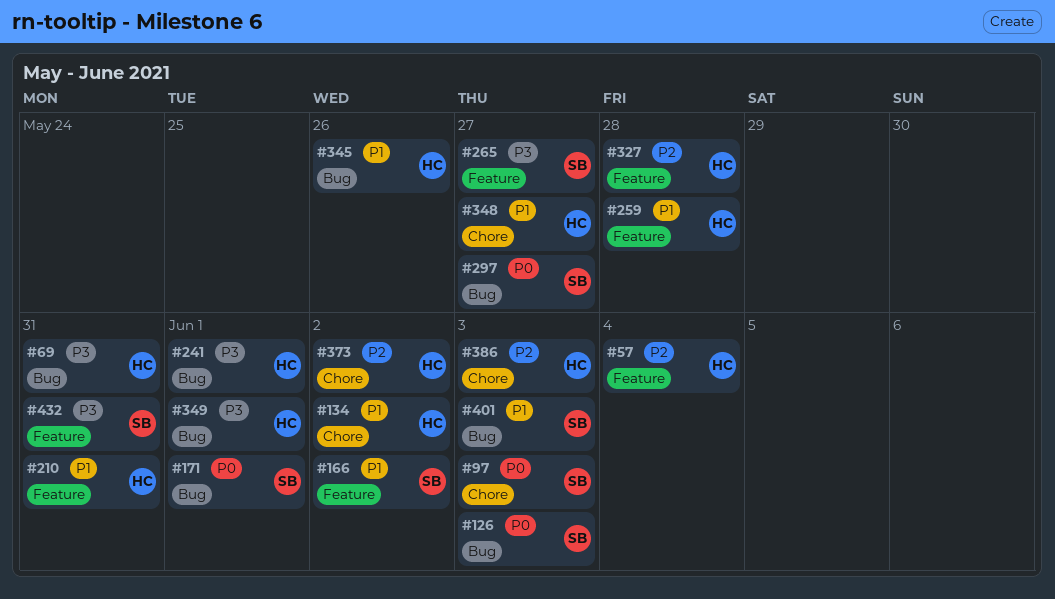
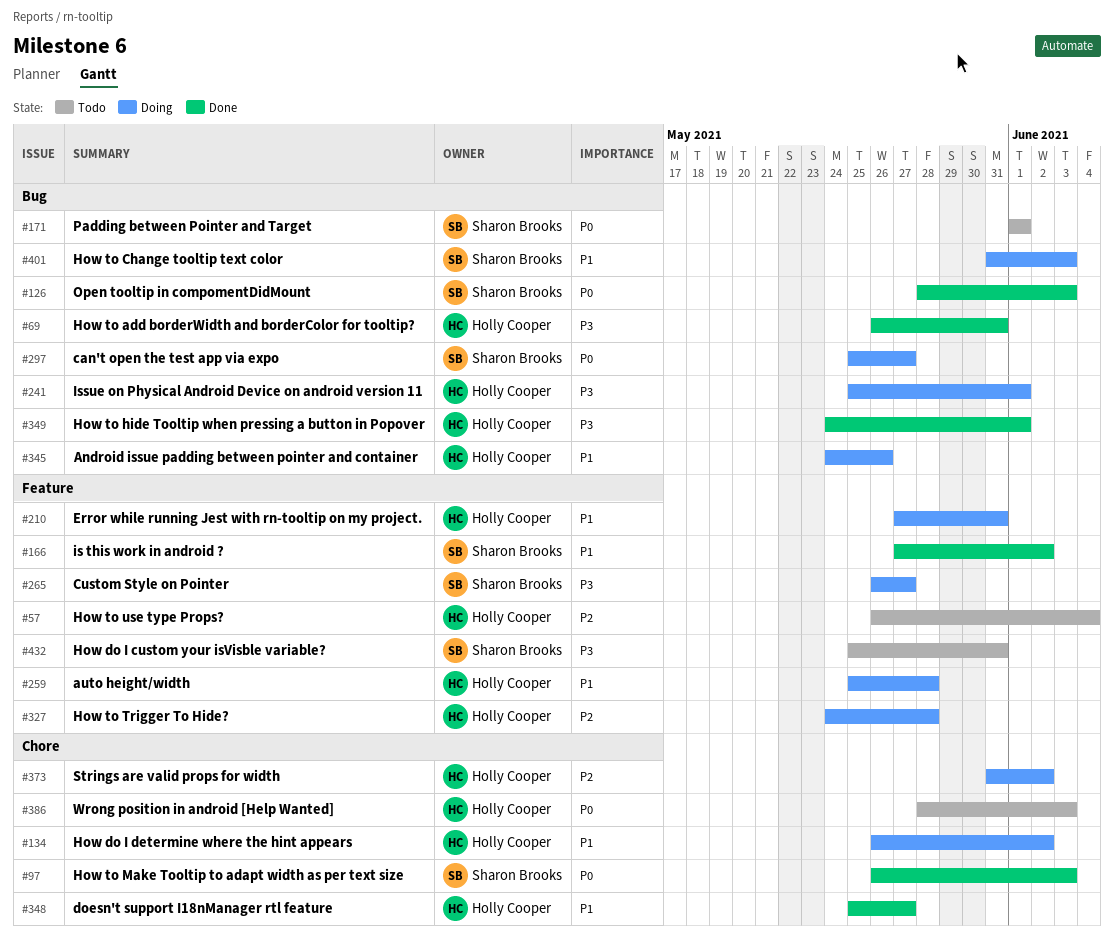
#386, priority: P2 -> P0

